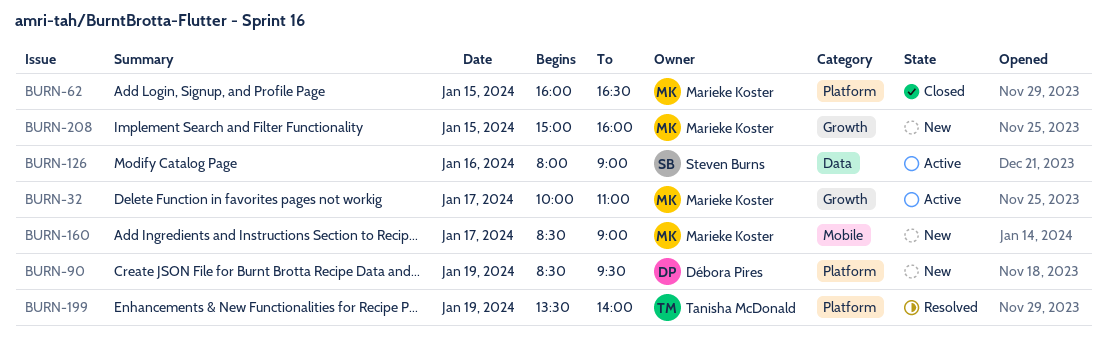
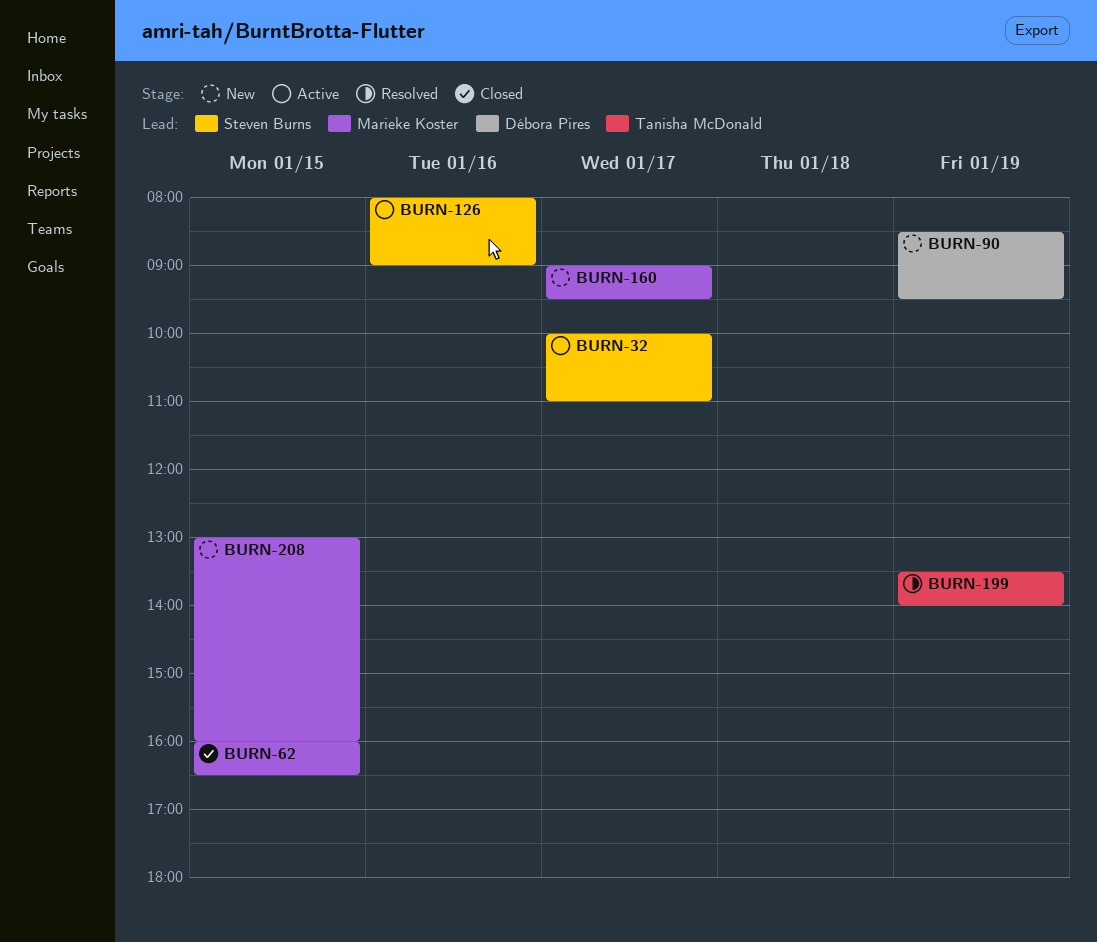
BURN-32, owner: Marieke Koster -> Steven Burns
BURN-160, begins: 08:30 -> 09:00
BURN-160, ends: 09:00 -> 09:30
BURN-208, begins: 15:00 -> 13:00

